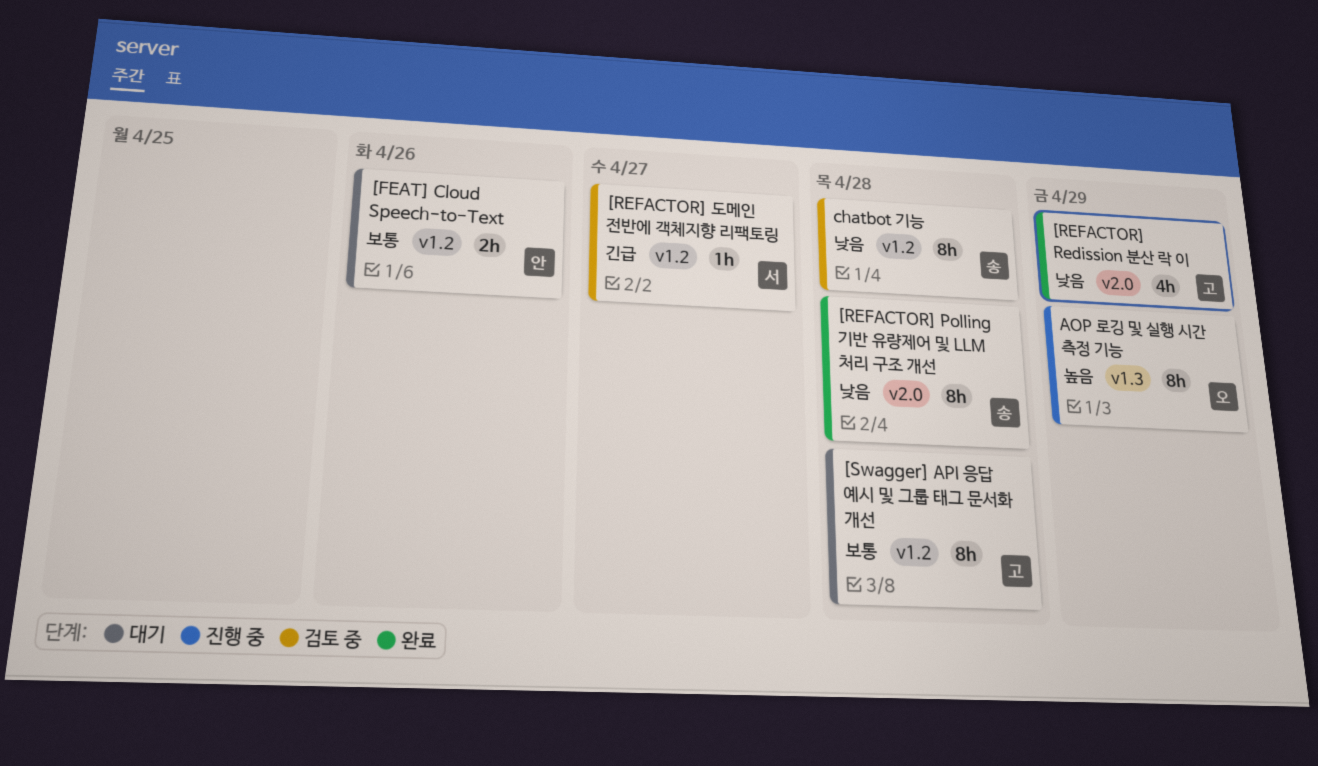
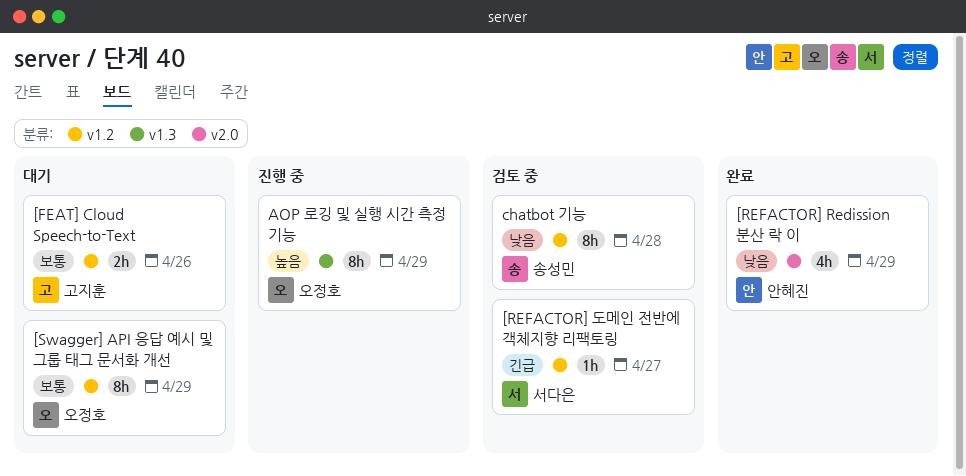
[FEAT] Cloud Speech-to-Text, owner: 안혜진 -> 고지훈
[REFACTOR] Polling 기반 유량제어 및 LLM 처리 구조 개선: present -> none
[REFACTOR] Redission 분산 락 이, owner: 고지훈 -> 안혜진
[Swagger] API 응답 예시 및 그룹 태그 문서화 개선, owner: 고지훈 -> 오정호
[Swagger] API 응답 예시 및 그룹 태그 문서화 개선, due: Apr 28 -> Apr 29

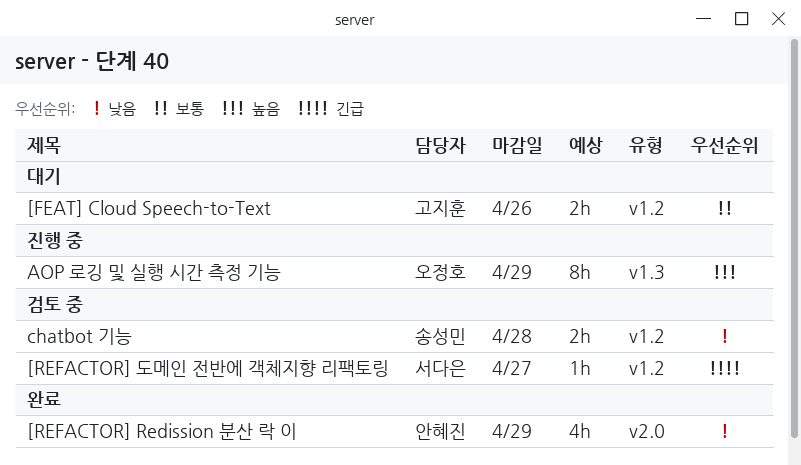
[Swagger] API 응답 예시 및 그룹 태그 문서화 개선: present -> none
chatbot 기능, estimate: 8h -> 2h

